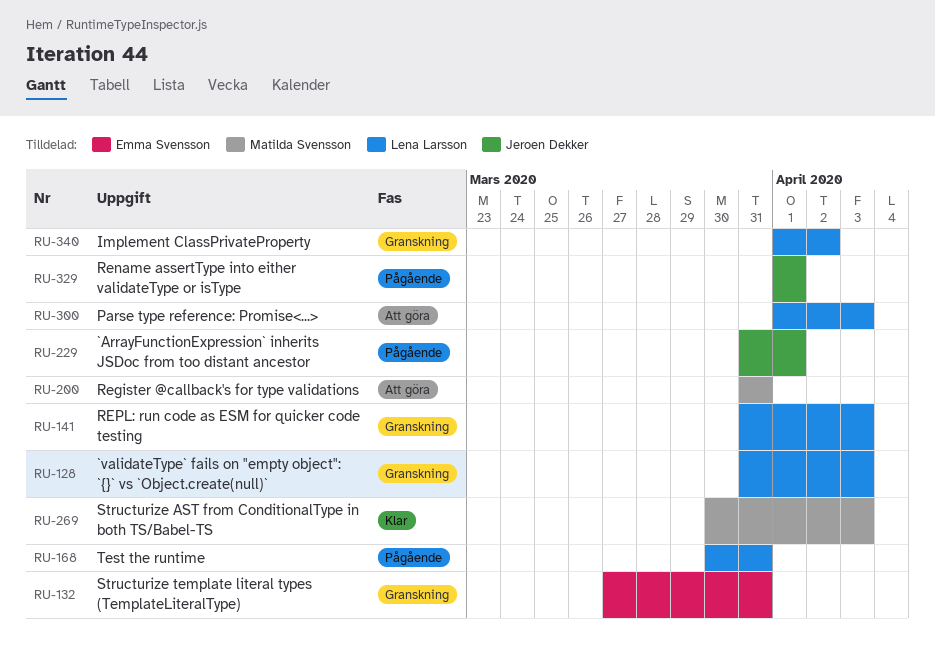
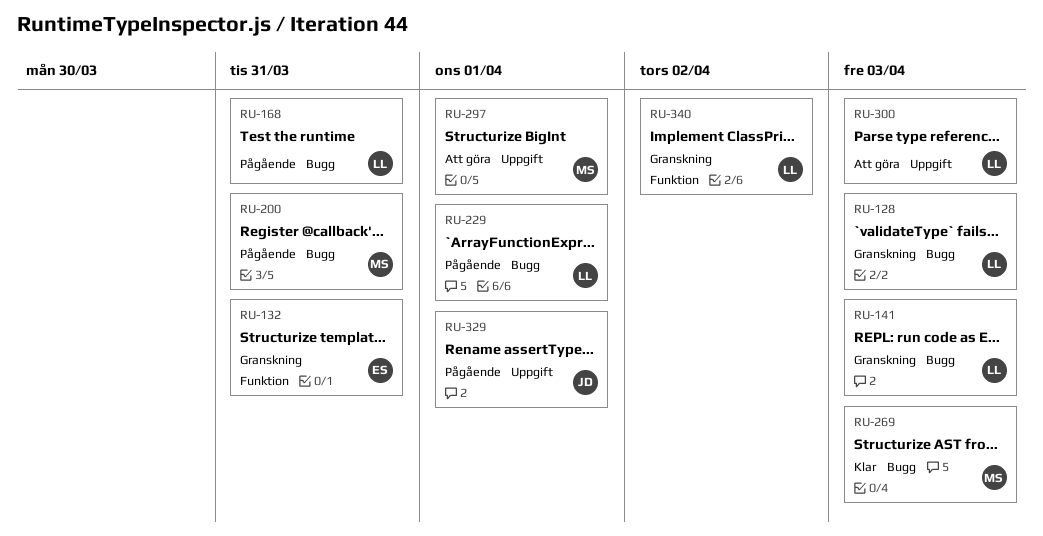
RU-200, status: Att göra -> Pågående
RU-229, owner: Jeroen Dekker -> Lena Larsson
RU-297: none -> present

